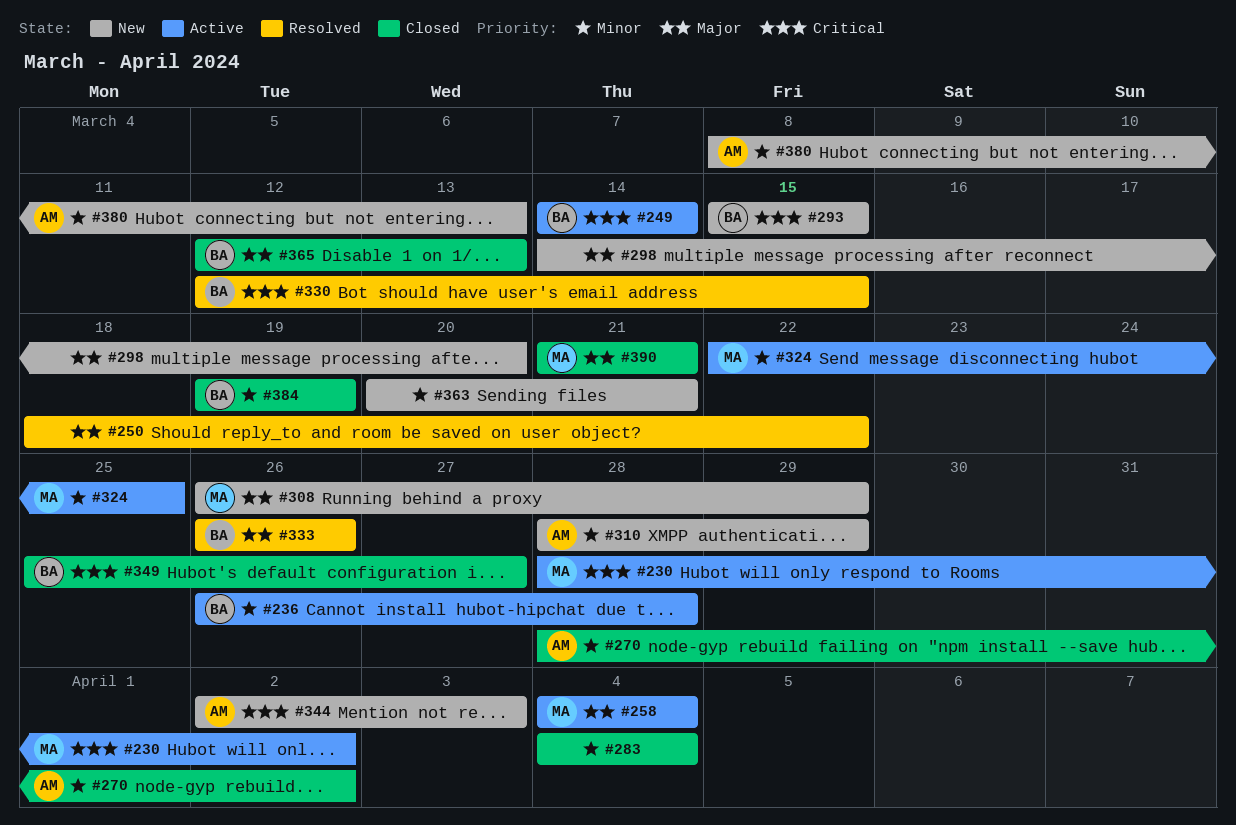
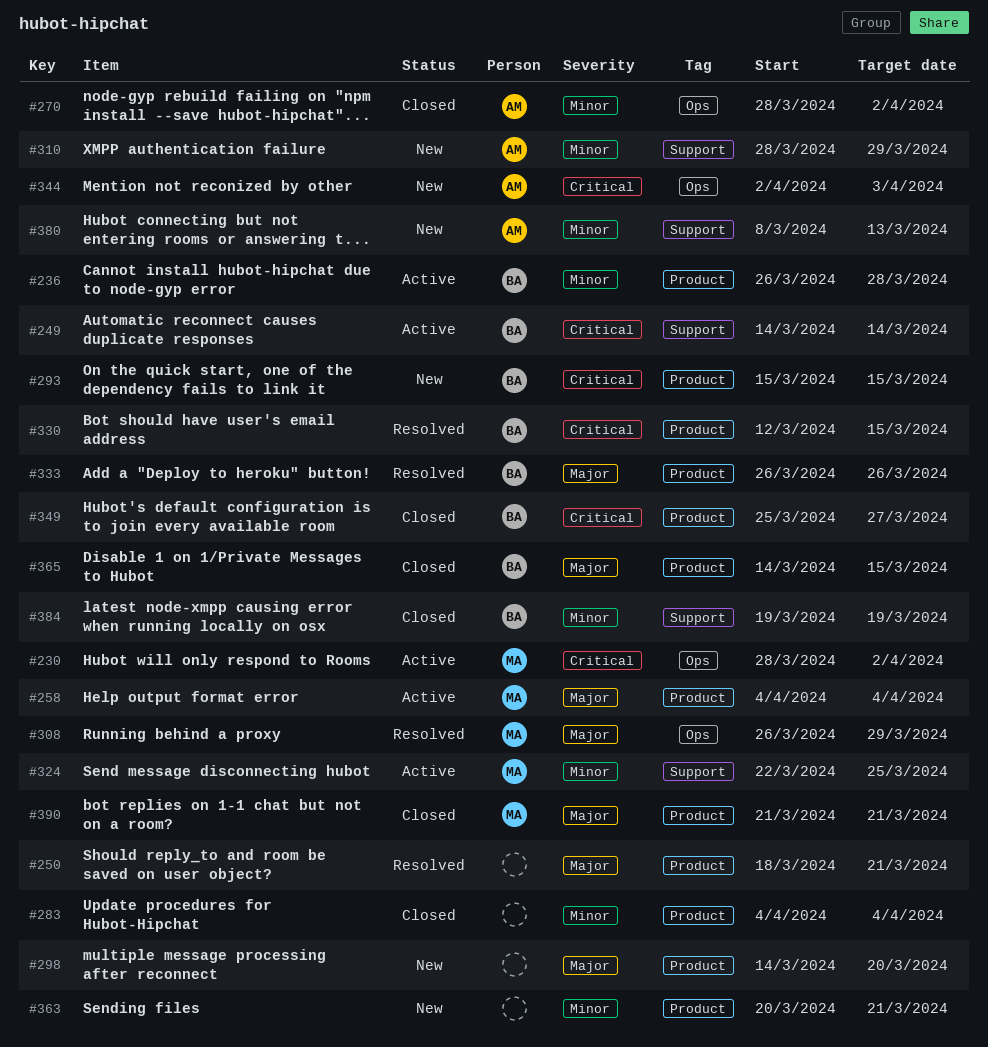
#250, due: Mar 22 -> Mar 21
#308, status: New -> Resolved
#365, start: Mar 12 -> Mar 14
#365, due: Mar 13 -> Mar 15

